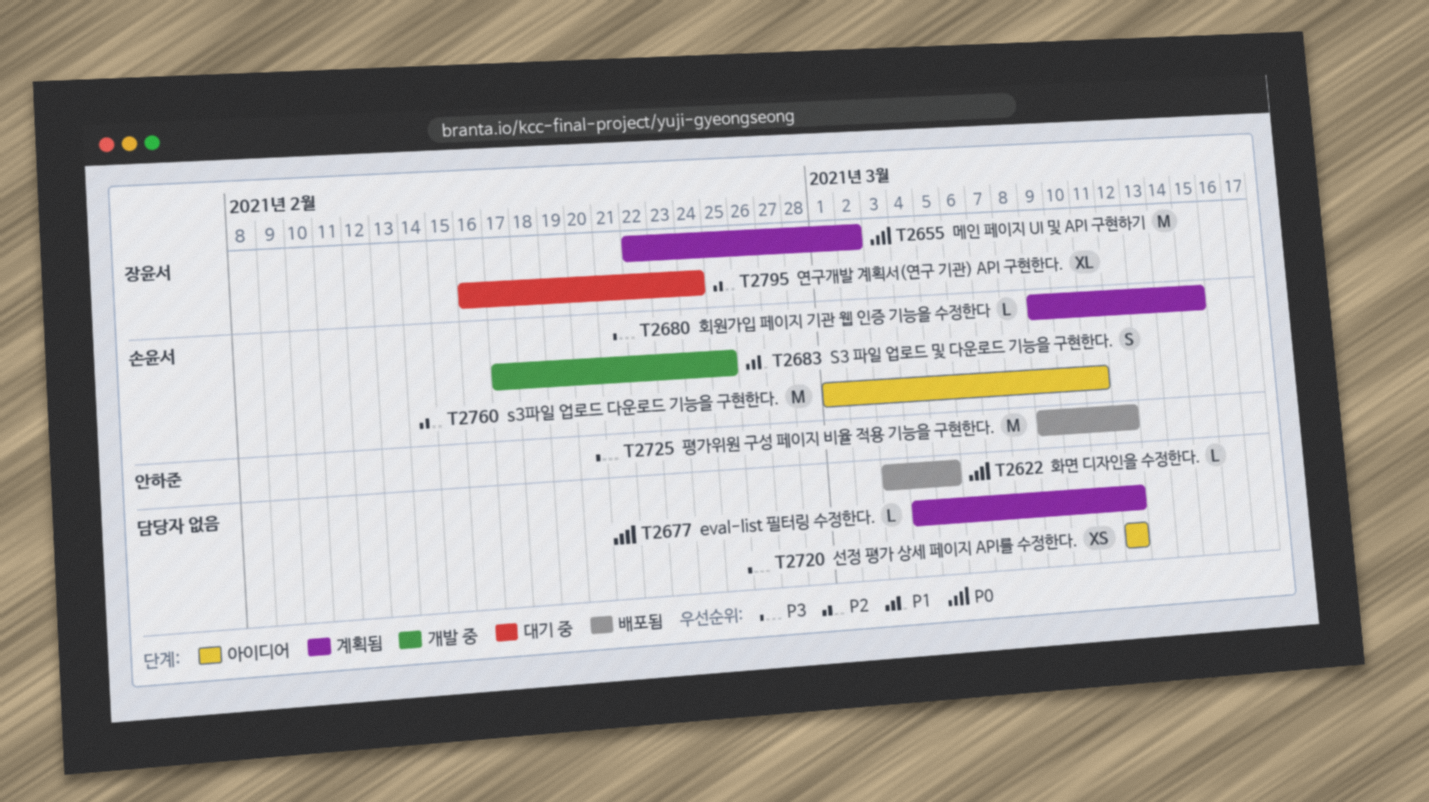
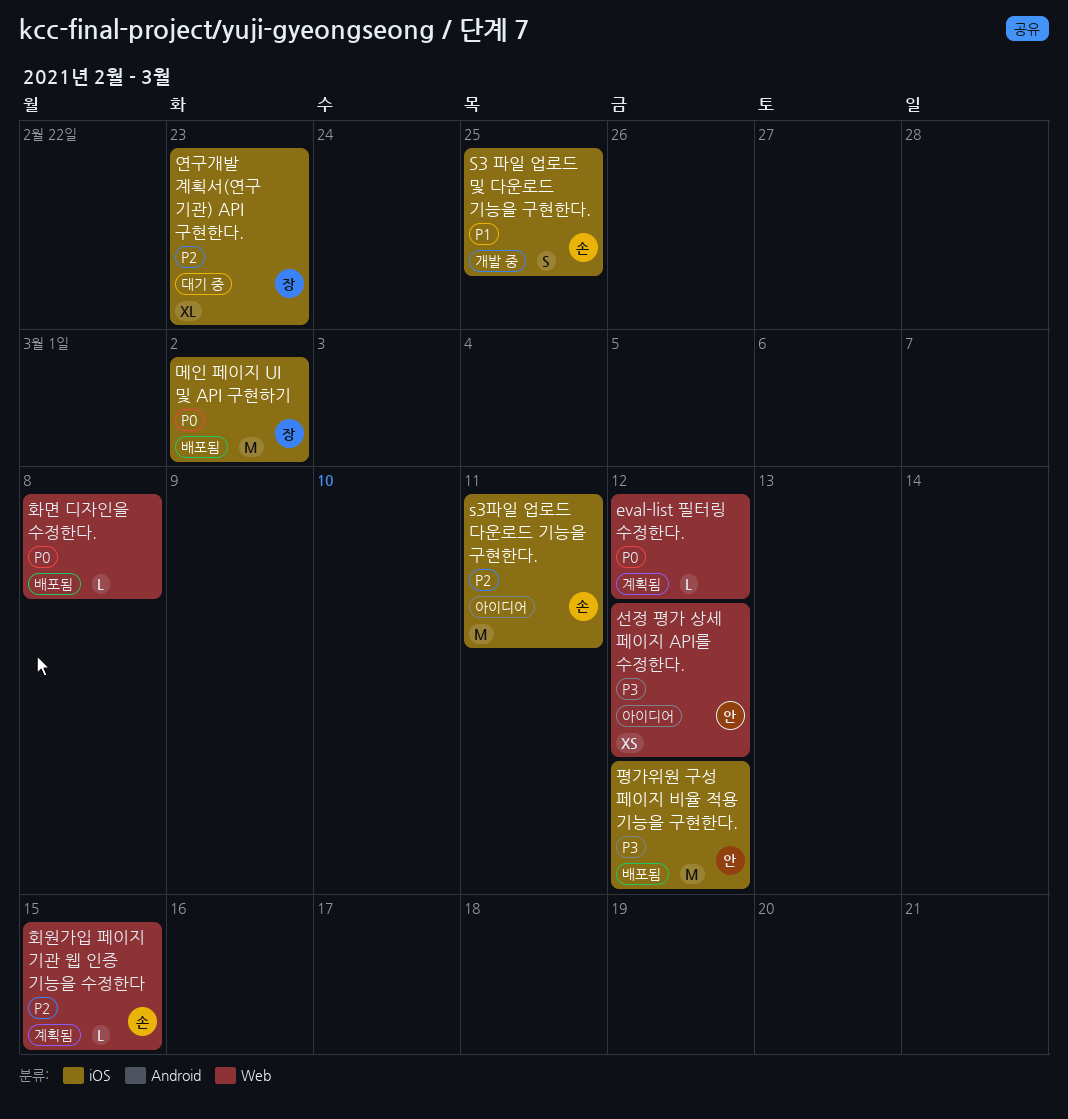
메인 페이지 UI 및 API 구현하기, status: 계획됨 -> 배포됨
선정 평가 상세 페이지 API를 수정한다., owner: none -> 안하준
연구개발 계획서(연구 기관) API 구현한다., due: Feb 24 -> Feb 23
화면 디자인을 수정한다., due: Mar 5 -> Mar 8
회원가입 페이지 기관 웹 인증 기능을 수정한다, priority: P3 -> P2

